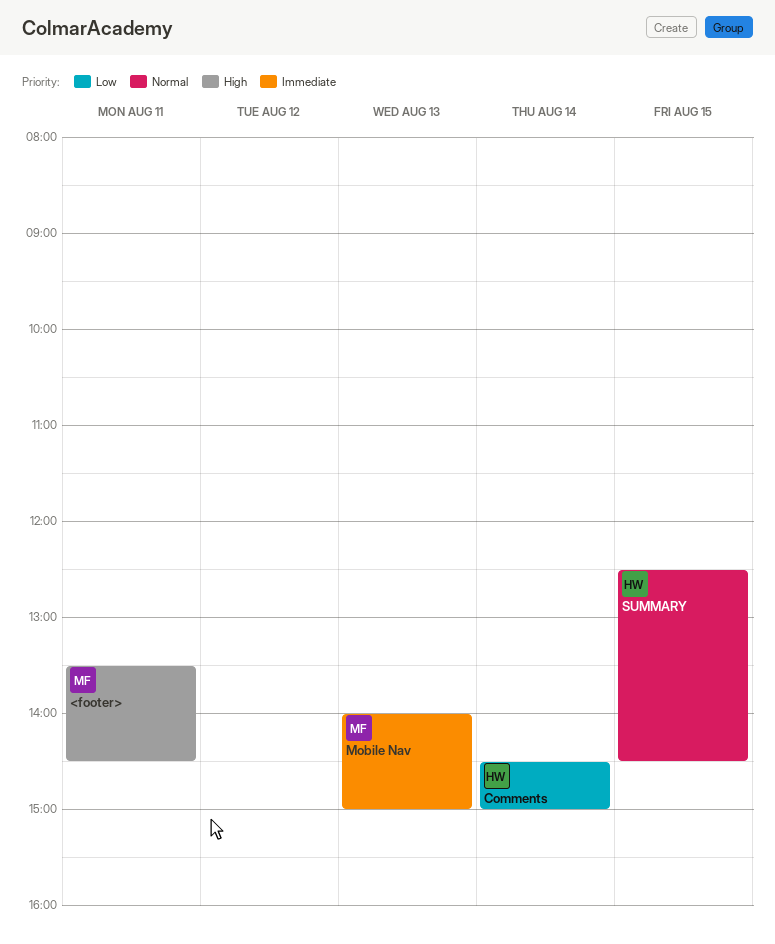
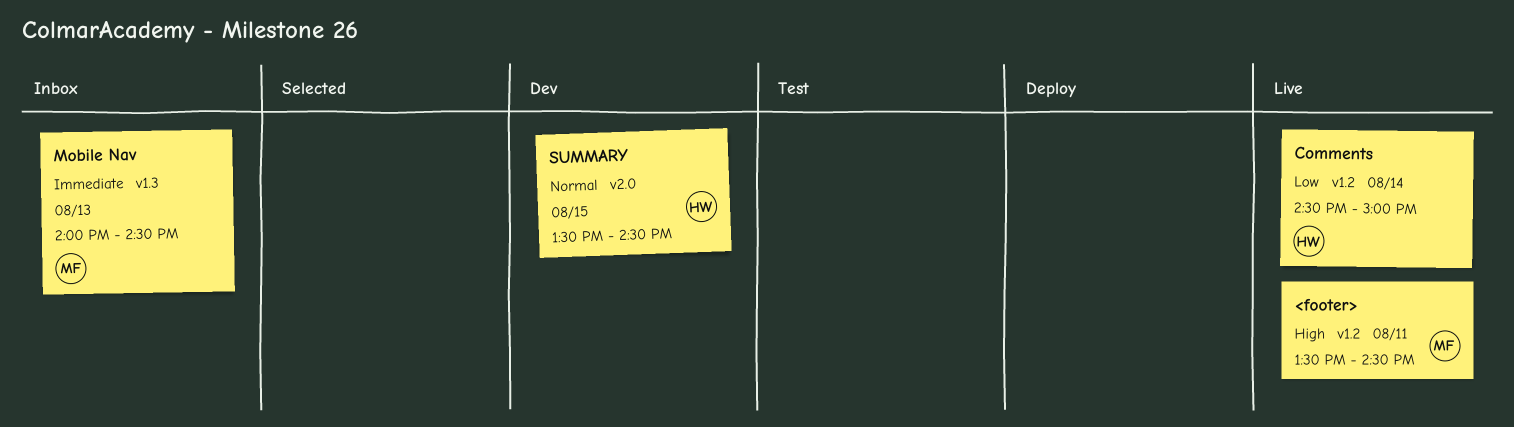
Mobile Nav, ends: 15:00 -> 14:30
SUMMARY, begins: 12:30 -> 13:30

